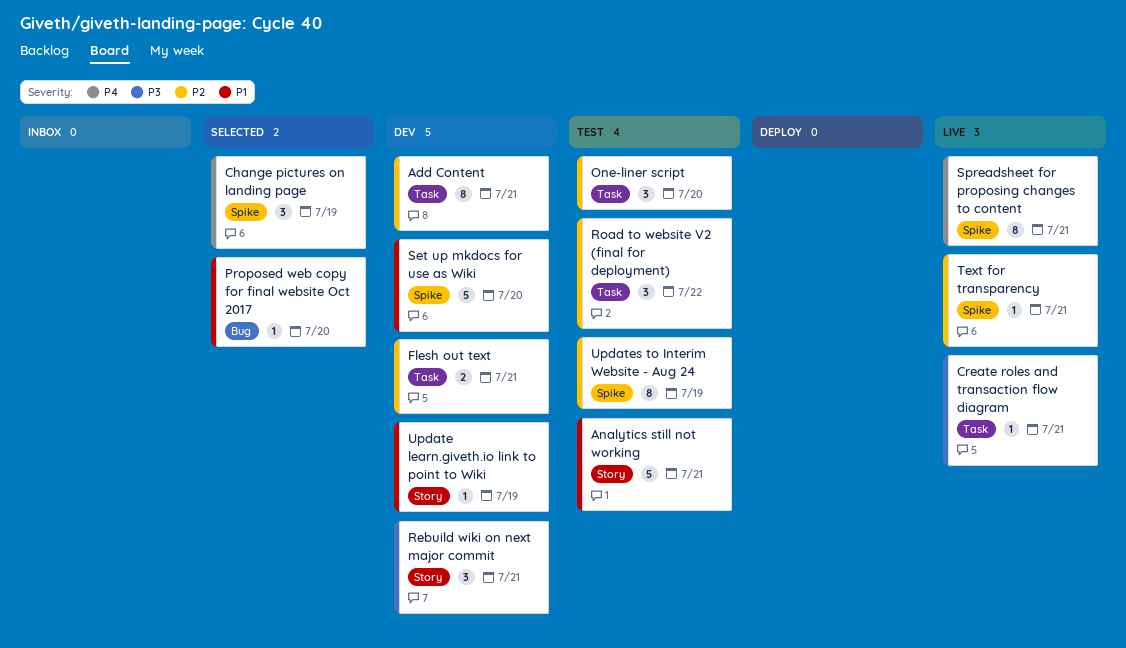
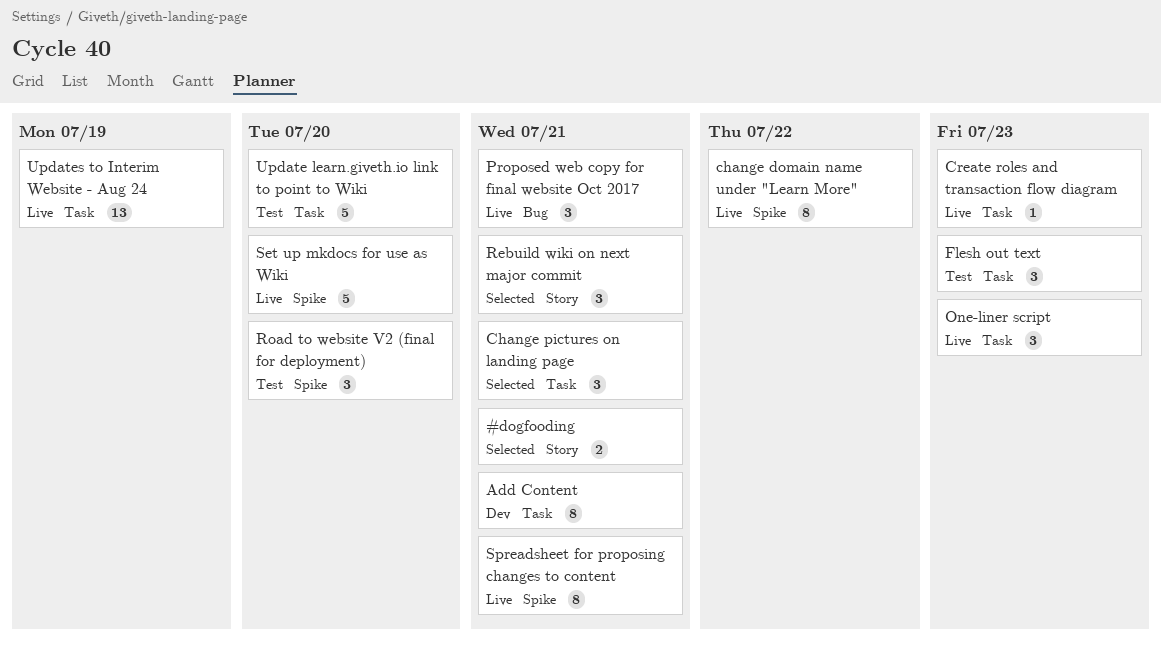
#dogfooding: none -> present
Analytics still not working: present -> none
change domain name under "Learn More": none -> present
Change pictures on landing page, label: Spike -> Task
Change pictures on landing page, due: Jul 19 -> Jul 21
Create roles and transaction flow diagram, due: Jul 21 -> Jul 23
Flesh out text, status: Dev -> Test
Flesh out text, estimate: 2 -> 3
Flesh out text, due: Jul 21 -> Jul 23
One-liner script, status: Test -> Live
One-liner script, due: Jul 20 -> Jul 23
Proposed web copy for final website Oct 2017, status: Selected -> Live
Proposed web copy for final website Oct 2017, estimate: 1 -> 3
Proposed web copy for final website Oct 2017, due: Jul 20 -> Jul 21
Rebuild wiki on next major commit, status: Dev -> Selected
Road to website V2 (final for deployment), label: Task -> Spike
Road to website V2 (final for deployment), due: Jul 22 -> Jul 20
Set up mkdocs for use as Wiki, status: Dev -> Live
Text for transparency: present -> none
Update learn.giveth.io link to point to Wiki, status: Dev -> Test
Update learn.giveth.io link to point to Wiki, label: Story -> Task
Update learn.giveth.io link to point to Wiki, estimate: 1 -> 5
Update learn.giveth.io link to point to Wiki, due: Jul 19 -> Jul 20
Updates to Interim Website - Aug 24, status: Test -> Live
Updates to Interim Website - Aug 24, label: Spike -> Task
Updates to Interim Website - Aug 24, estimate: 8 -> 13

